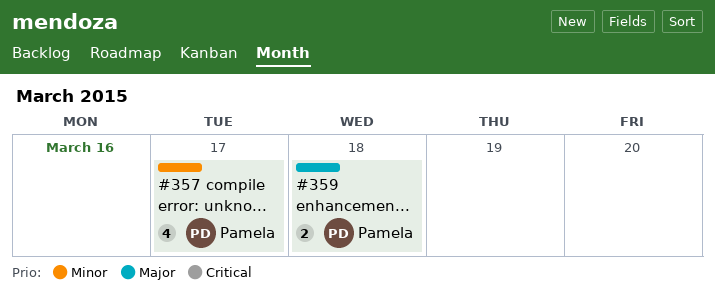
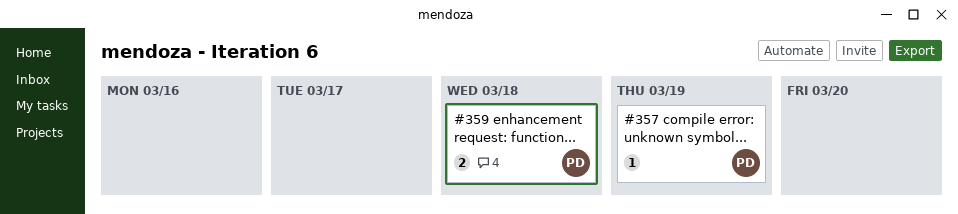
#357, estimate: 4 -> 1
#357, day: Mar 17 -> Mar 19

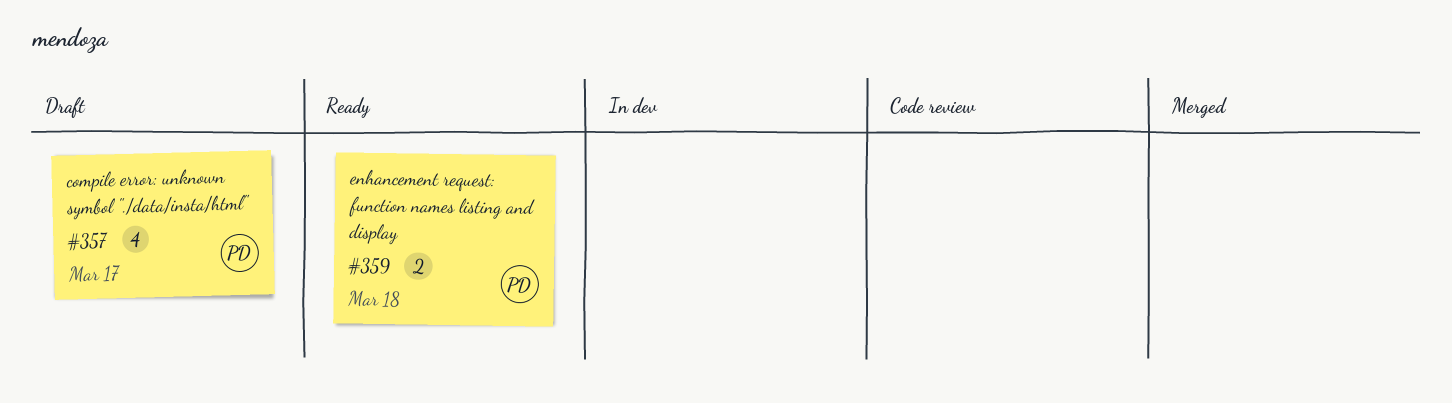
#357, estimate: 1 -> 4
#357, day: Mar 19 -> Mar 17

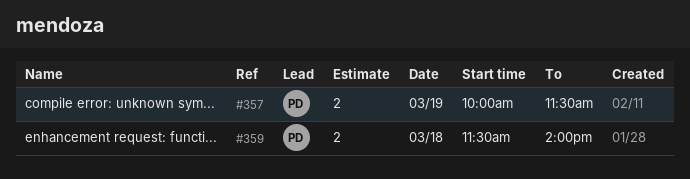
#357, estimate: 4 -> 2
#357, day: Mar 17 -> Mar 19

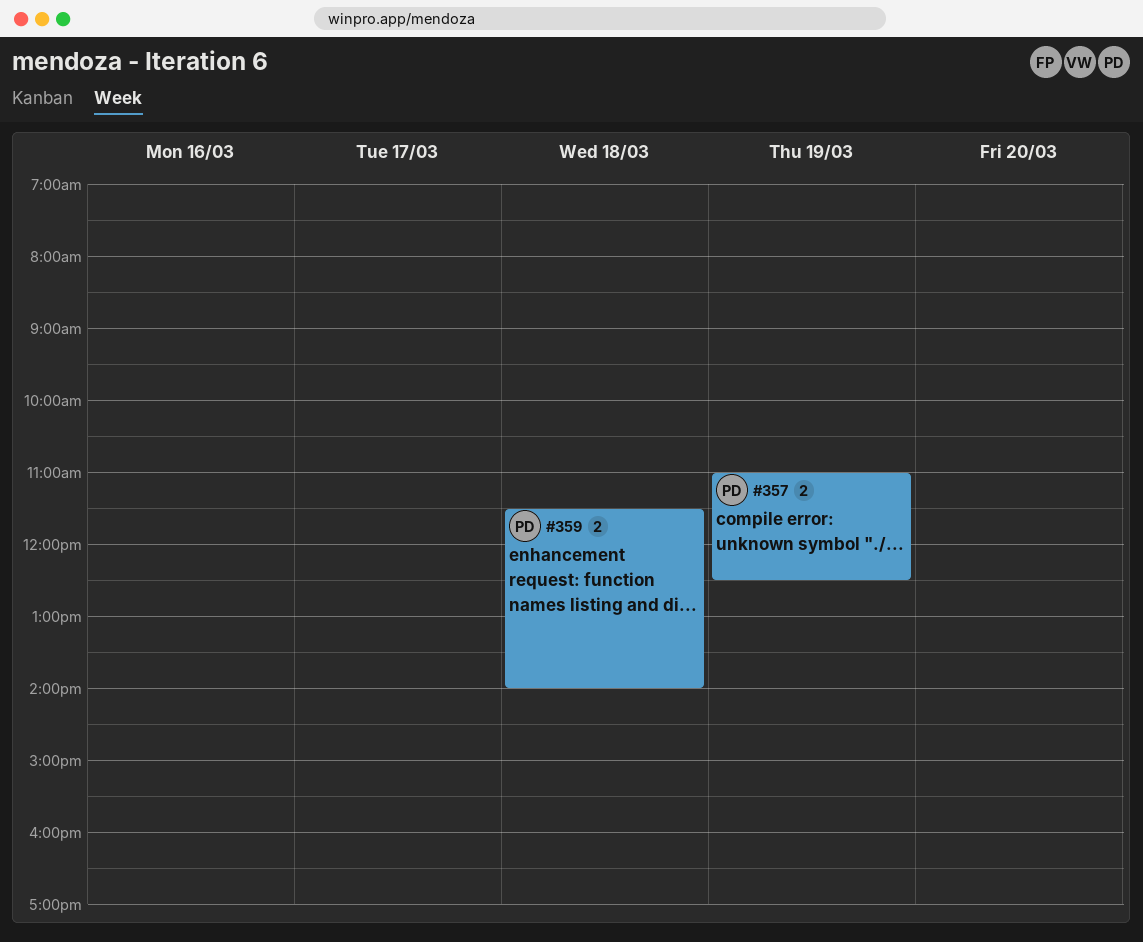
#357, begins: 10:00 -> 11:00
#357, ends: 11:30 -> 12:30

